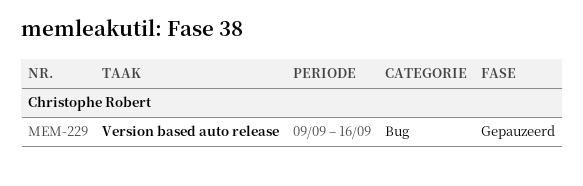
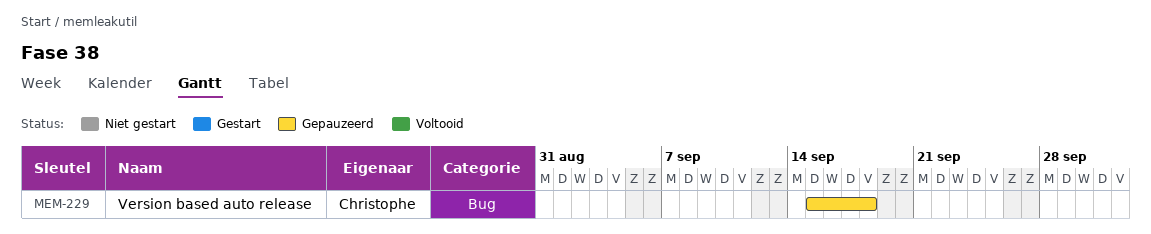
MEM-229, start: Sep 9 -> Sep 15
MEM-229, due: Sep 16 -> Sep 18

